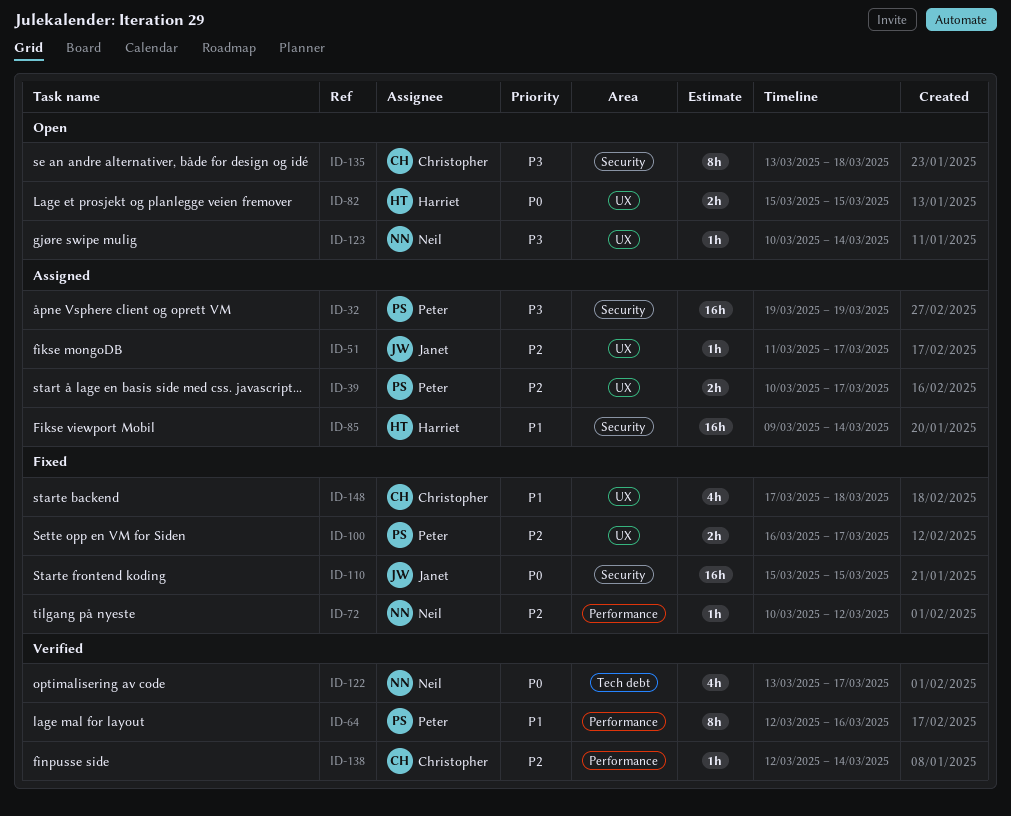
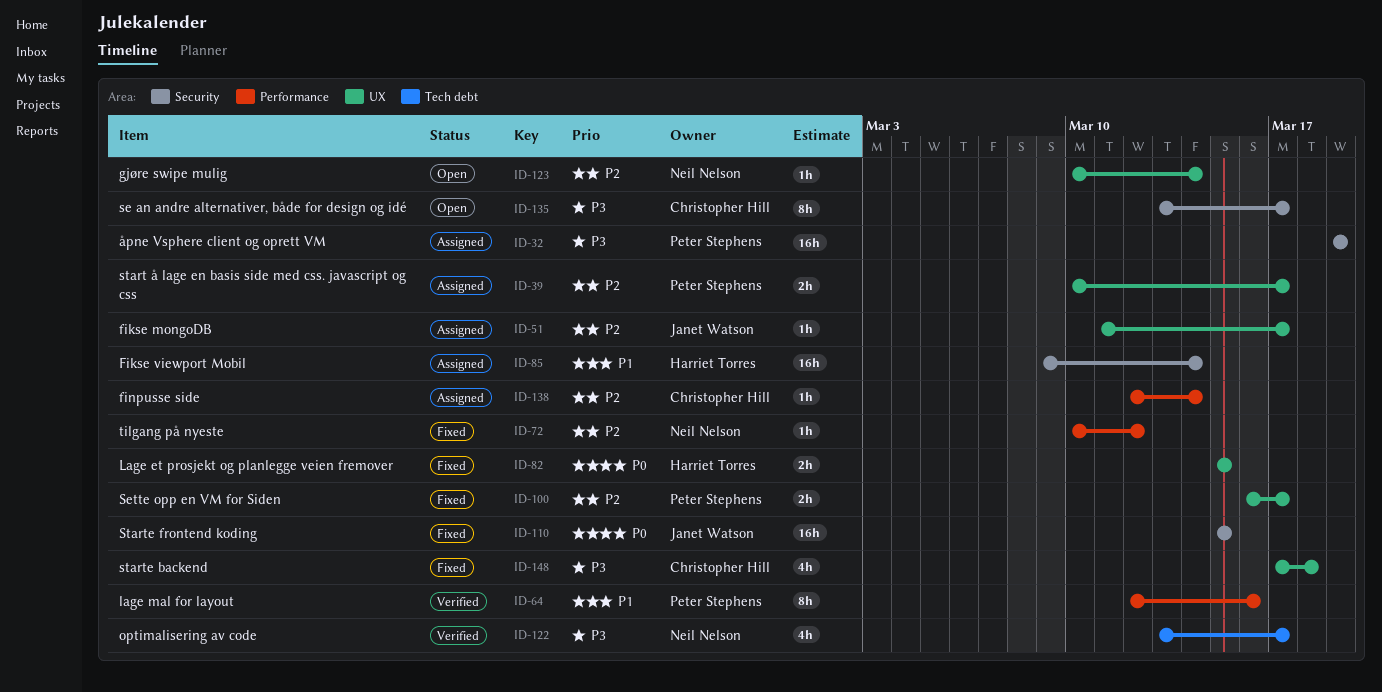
ID-82, status: Open -> Fixed
ID-122, priority: P0 -> P3
ID-123, priority: P3 -> P2
ID-135, due: Mar 18 -> Mar 17
ID-138, status: Verified -> Assigned
ID-148, priority: P1 -> P3

